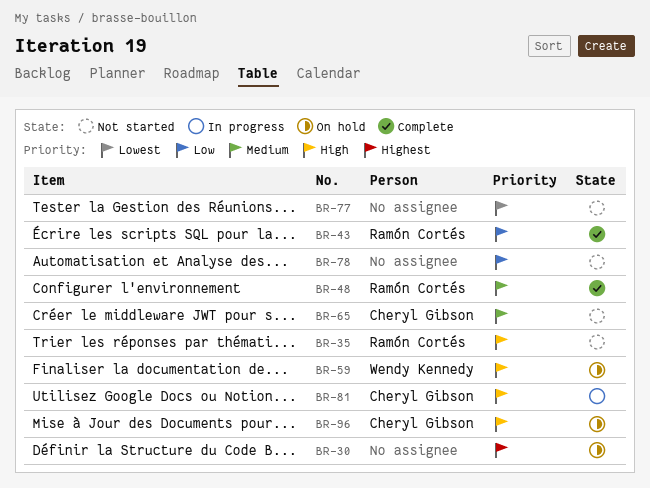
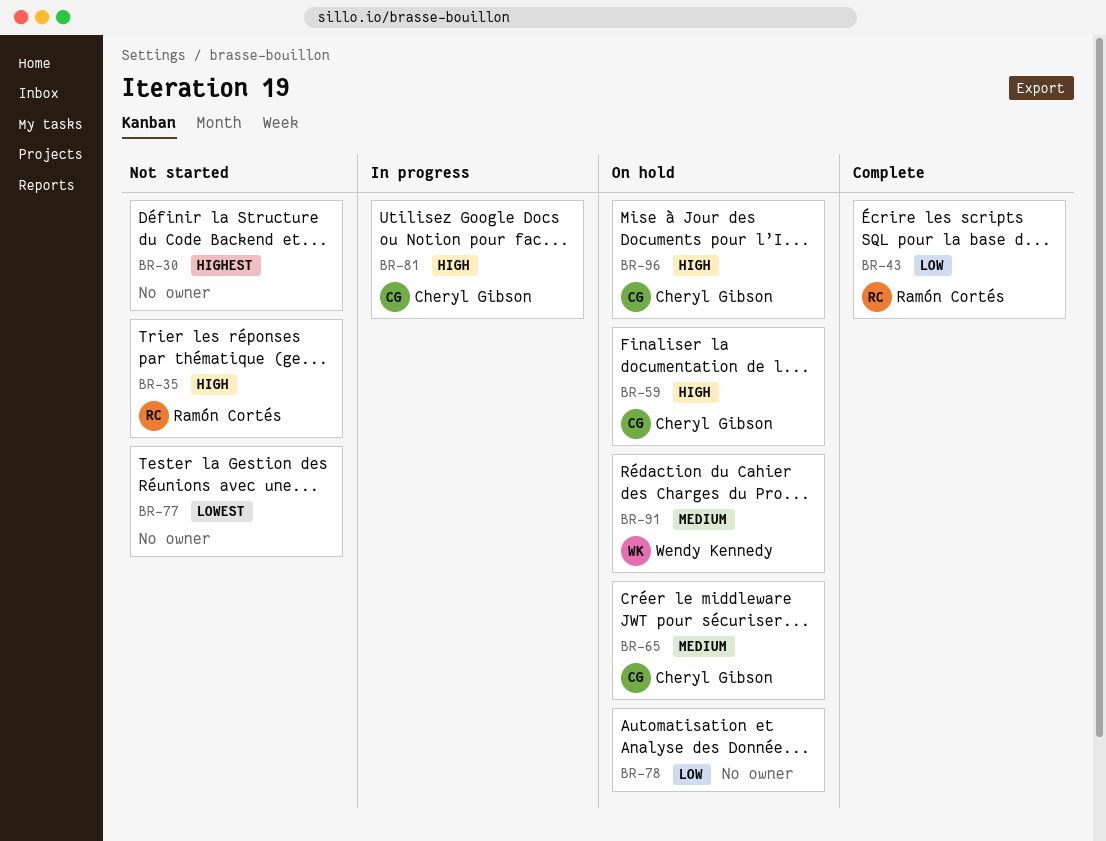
BR-30, status: On hold -> Not started
BR-48: present -> none
BR-59, owner: Wendy Kennedy -> Cheryl Gibson
BR-65, status: Not started -> On hold
BR-78, status: Not started -> On hold
BR-91: none -> present

